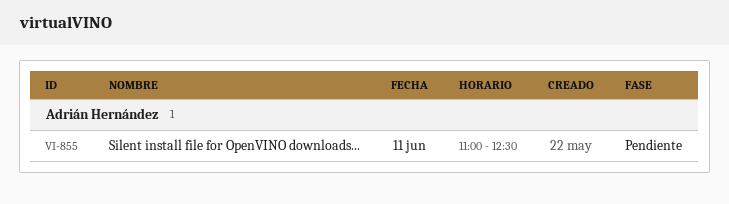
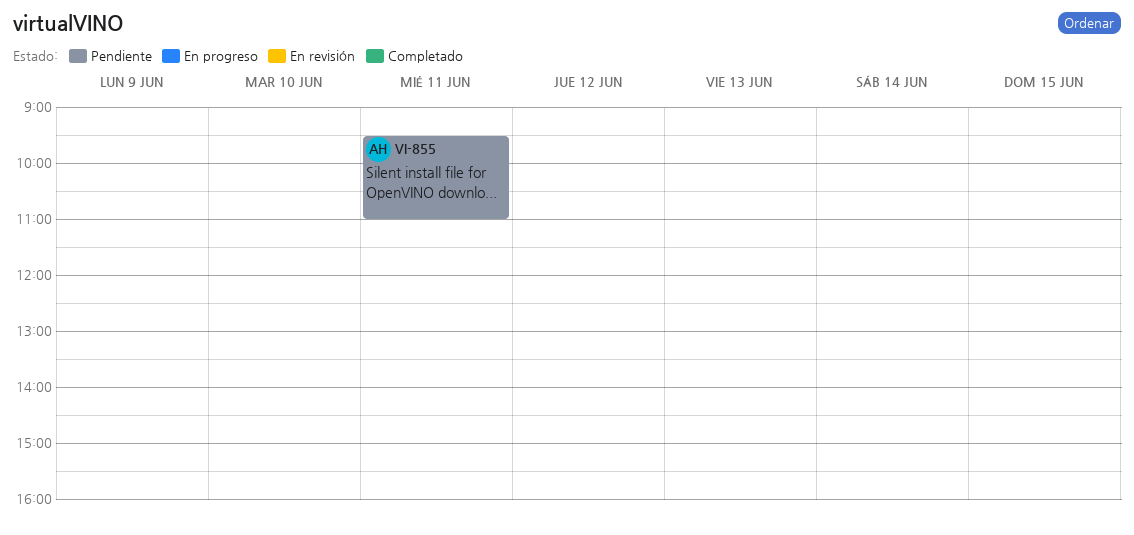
VI-855, begins: 11:00 -> 09:30
VI-855, ends: 12:30 -> 11:00

